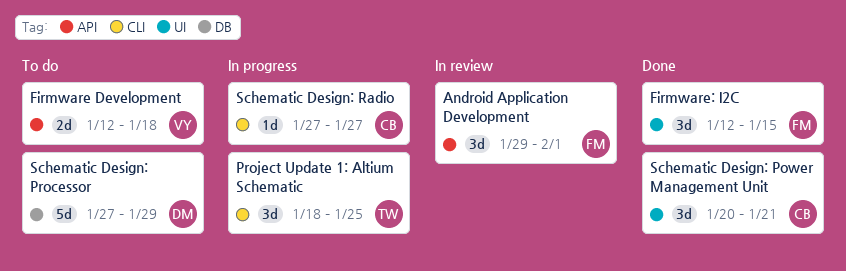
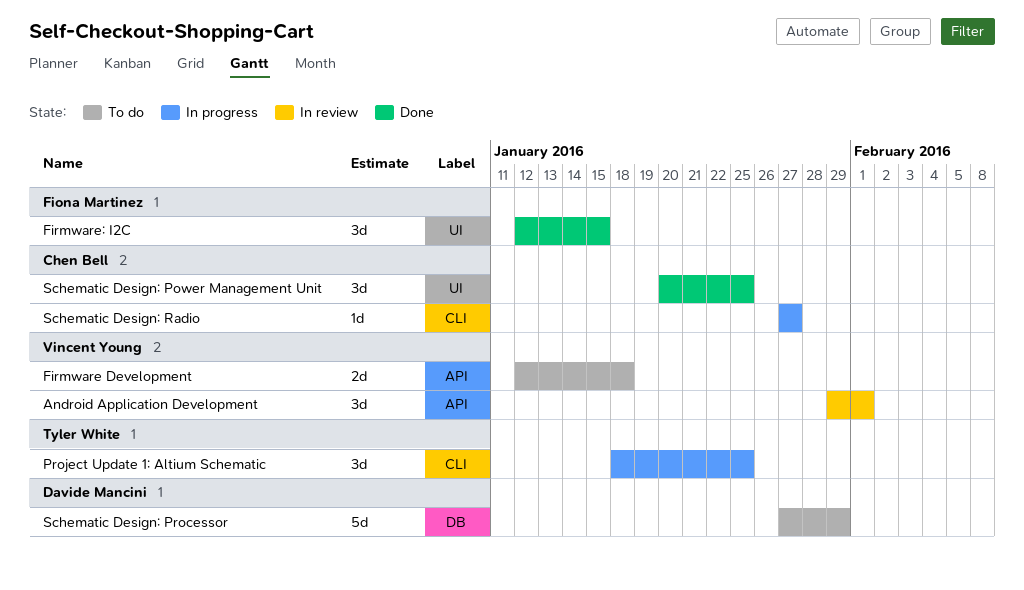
Android Application Development, owner: Fiona Martinez -> Vincent Young
Schematic Design: Power Management Unit, due: Jan 21 -> Jan 25

